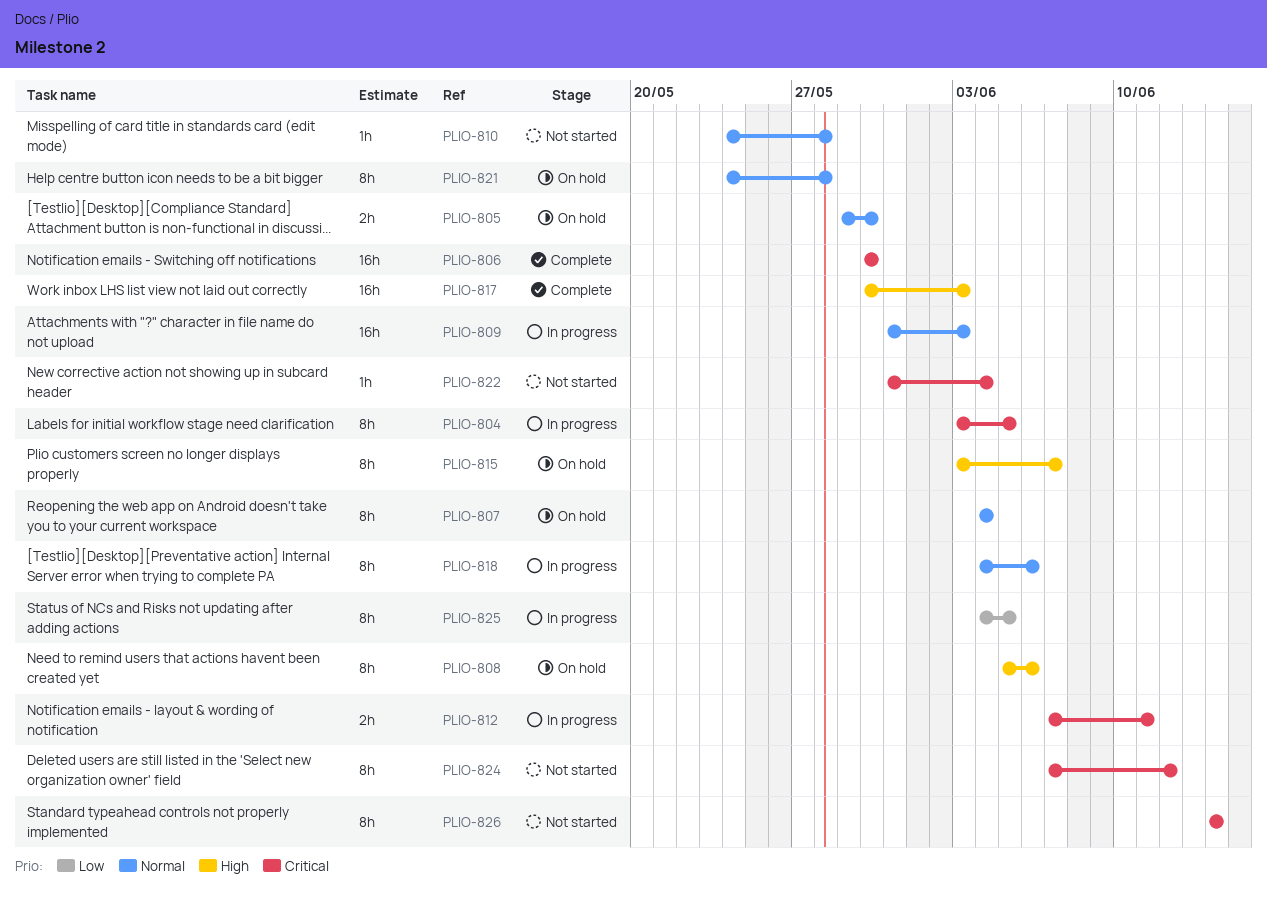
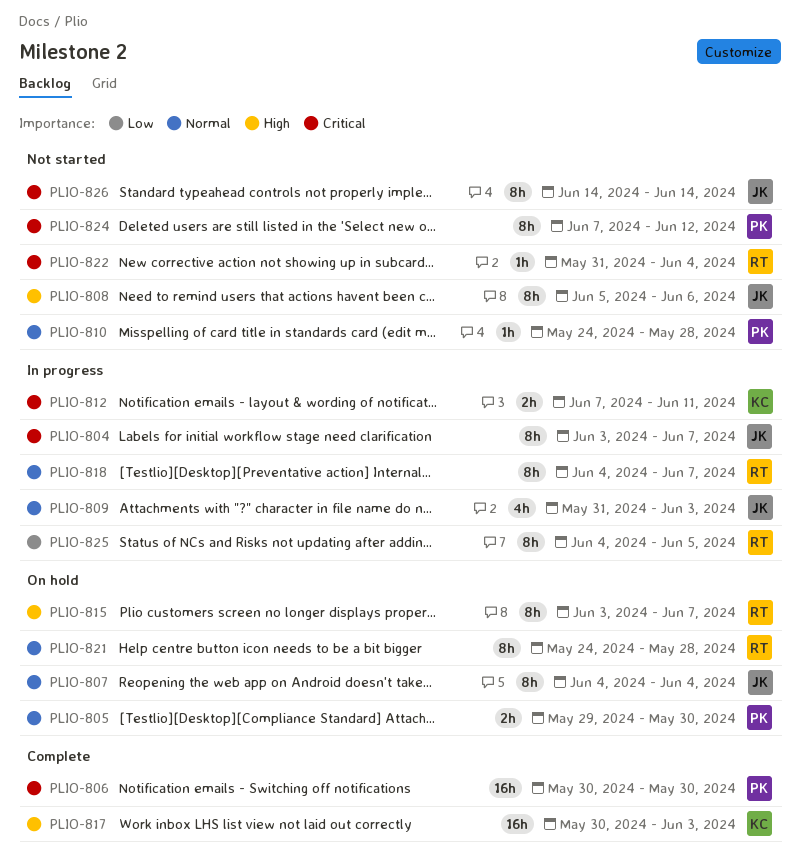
PLIO-804, due: Jun 5 -> Jun 7
PLIO-808, status: On hold -> Not started
PLIO-809, estimate: 16h -> 4h
PLIO-818, due: Jun 6 -> Jun 7

